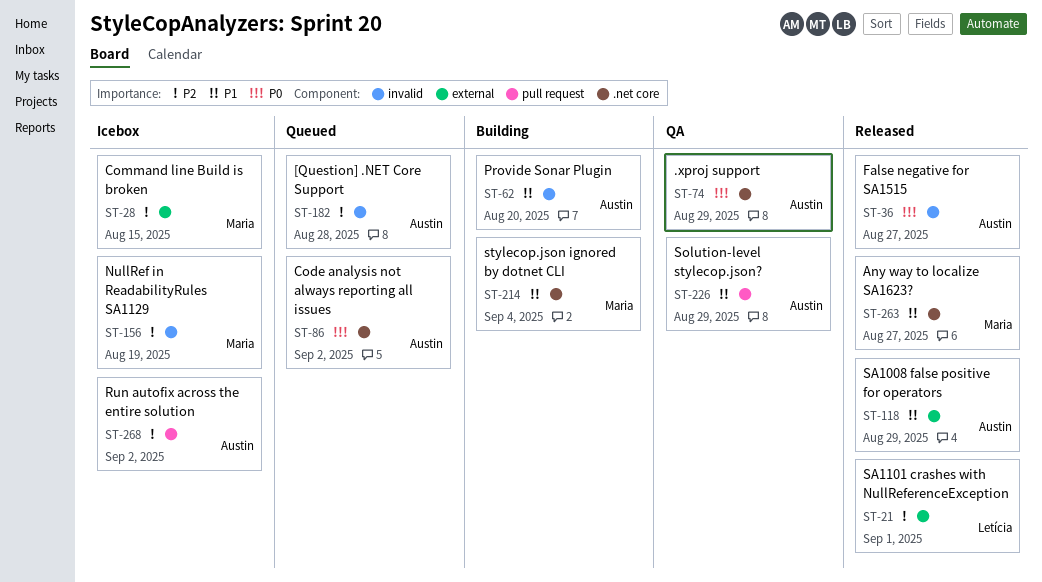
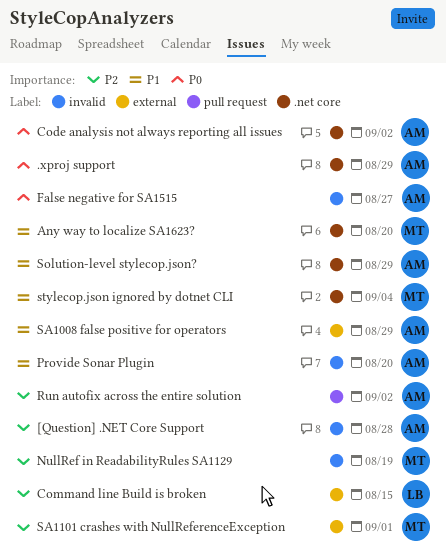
Any way to localize SA1623?, due: Aug 27 -> Aug 20
Command line Build is broken, owner: Maria -> Letícia
SA1101 crashes with NullReferenceException, owner: Letícia -> Maria
Solution-level stylecop.json?, label: pull request -> .net core

